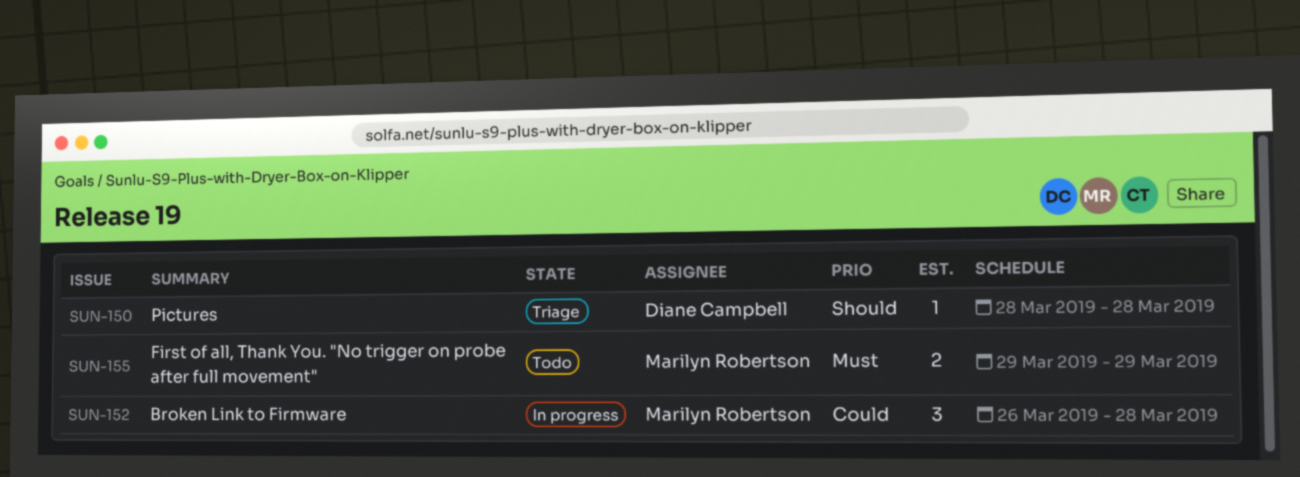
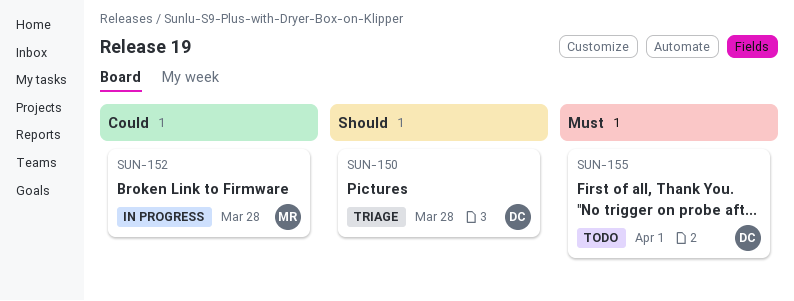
SUN-155, owner: Marilyn Robertson -> Diane Campbell
SUN-155, due: Mar 29 -> Apr 1

